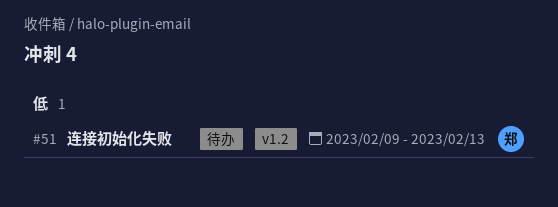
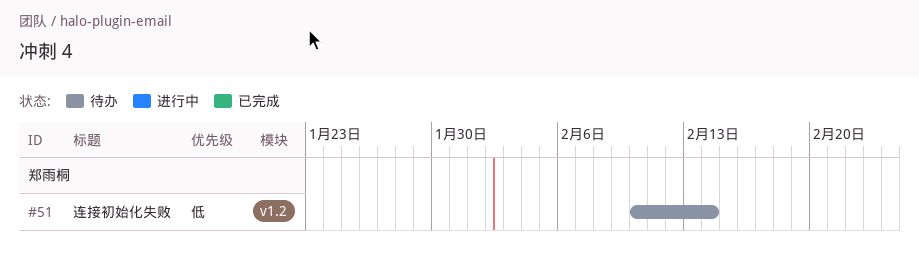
#51, start: Feb 9 -> Feb 10
#51, due: Feb 13 -> Feb 14

